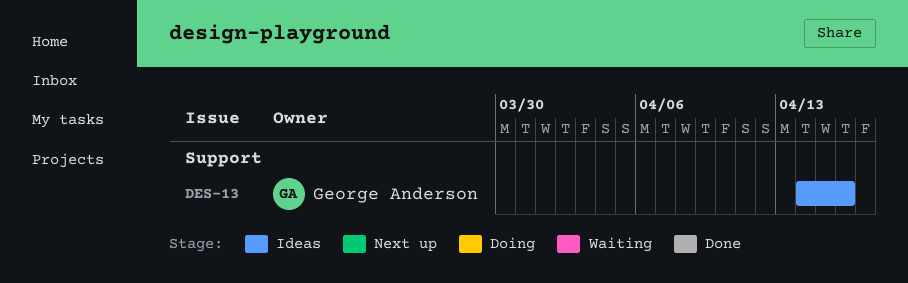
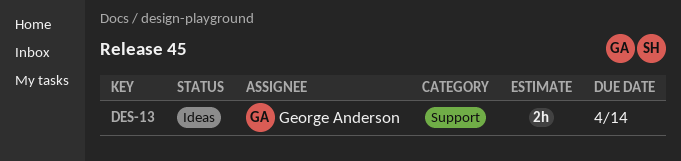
DES-13, due: Apr 16 -> Apr 14

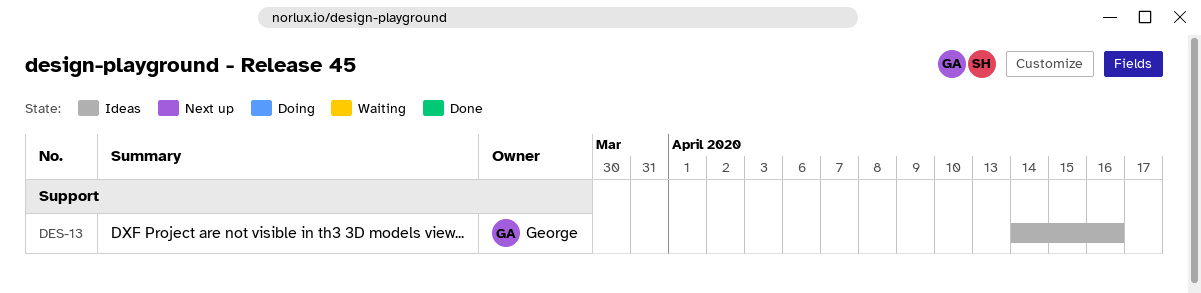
DES-13, due: Apr 14 -> Apr 16

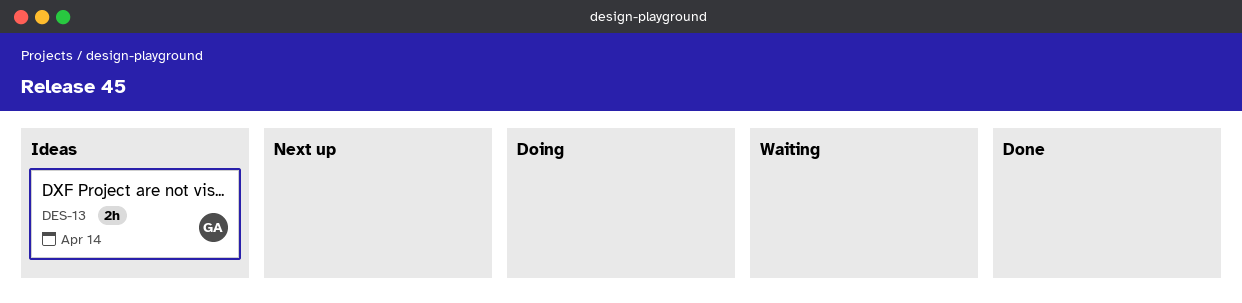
DES-13, due: Apr 16 -> Apr 14

